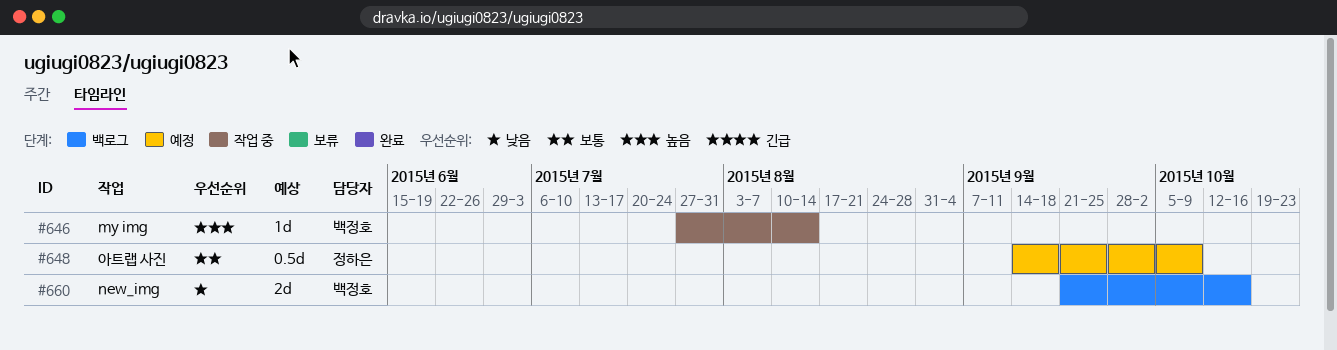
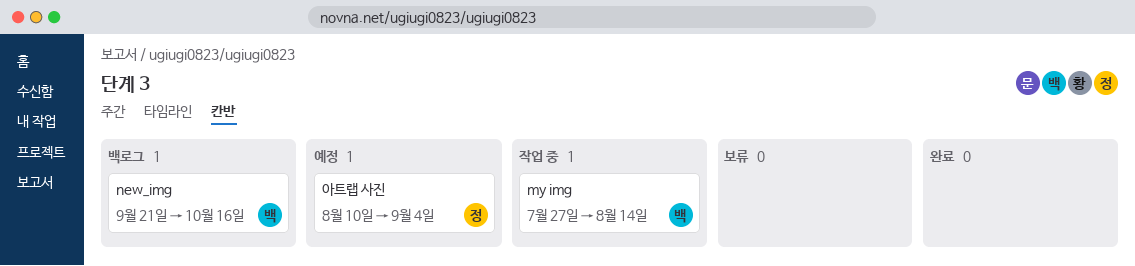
아트랩 사진, start: Sep 14 -> Aug 10
아트랩 사진, due: Oct 9 -> Sep 4

